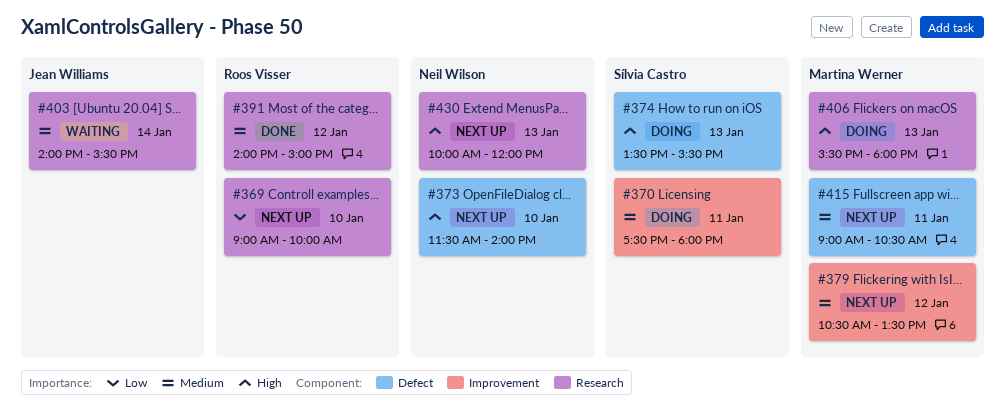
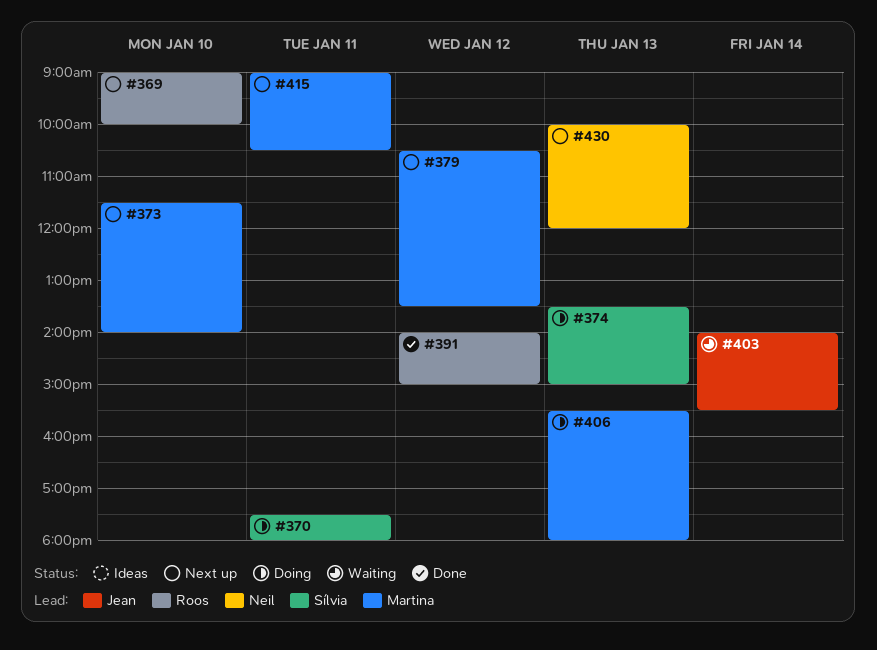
#373, owner: Neil Wilson -> Martina Werner
#374, ends: 15:30 -> 15:00

